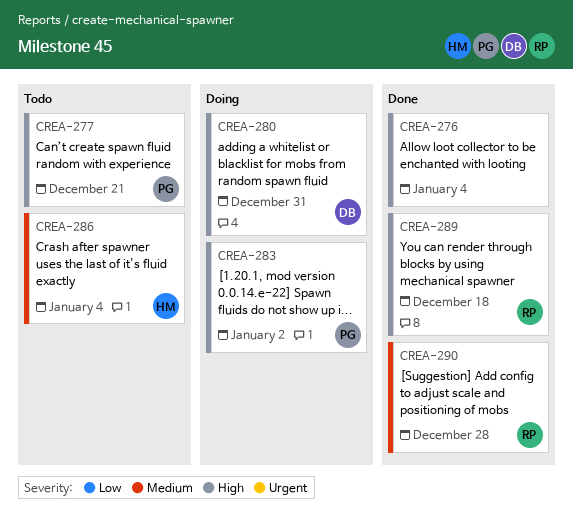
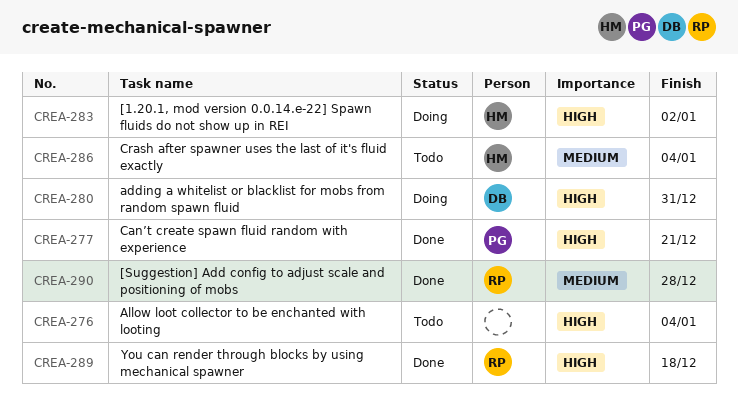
CREA-276, status: Done -> Todo
CREA-277, status: Todo -> Done
CREA-283, owner: PG -> HM

